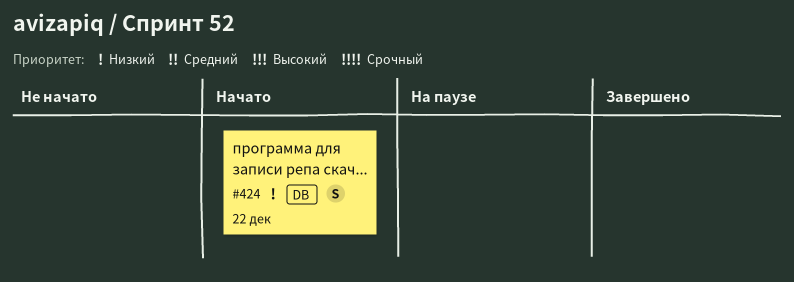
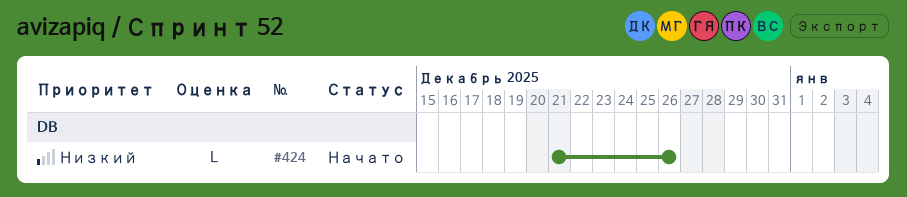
#424, estimate: S -> L
#424, due: Dec 22 -> Dec 26

